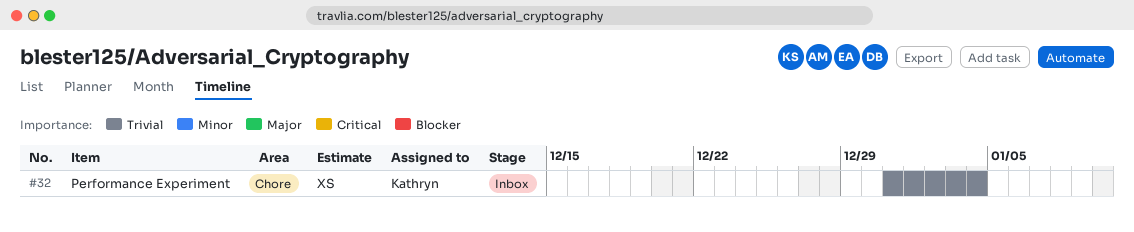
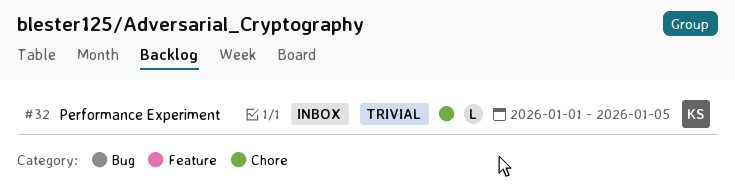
#32, estimate: XS -> L
#32, start: Dec 31 -> Jan 1
#32, due: Jan 4 -> Jan 5

